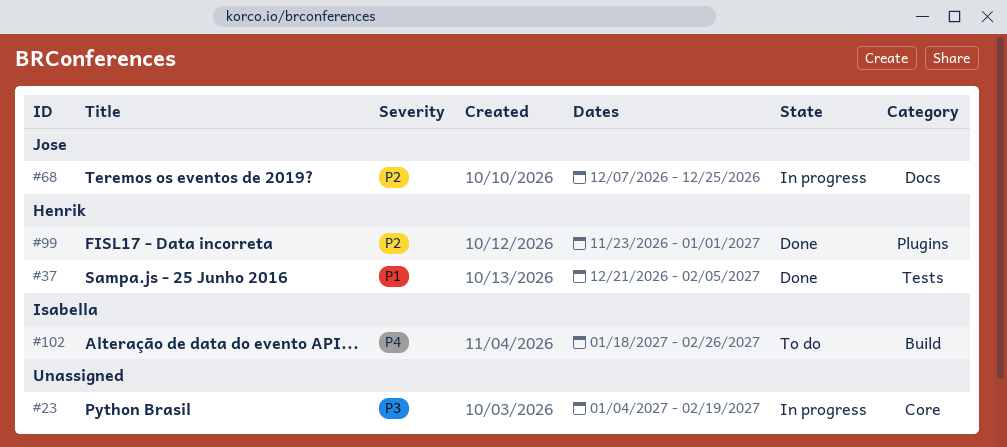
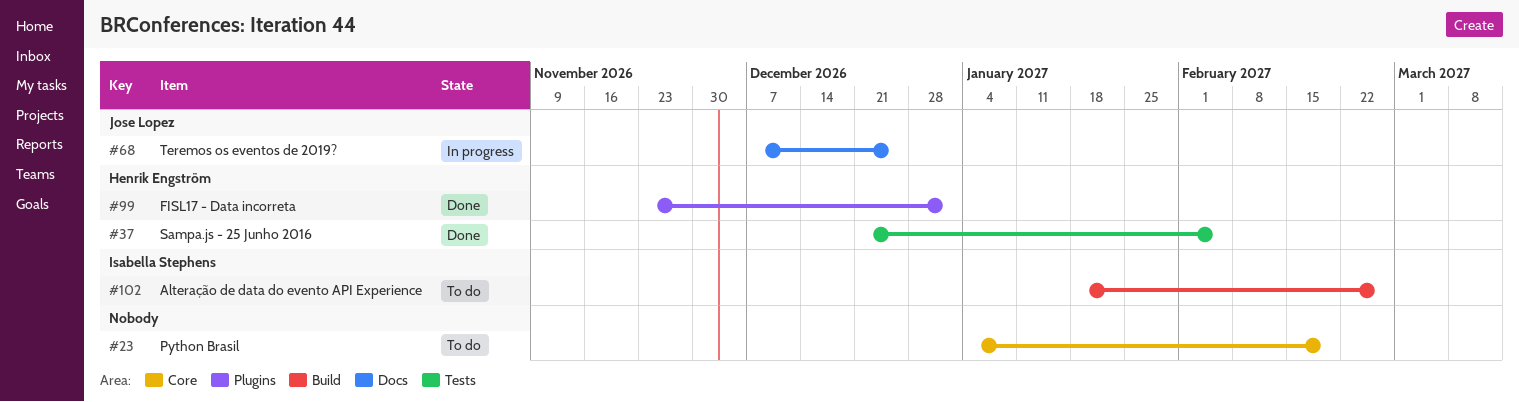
#23, status: In progress -> To do

